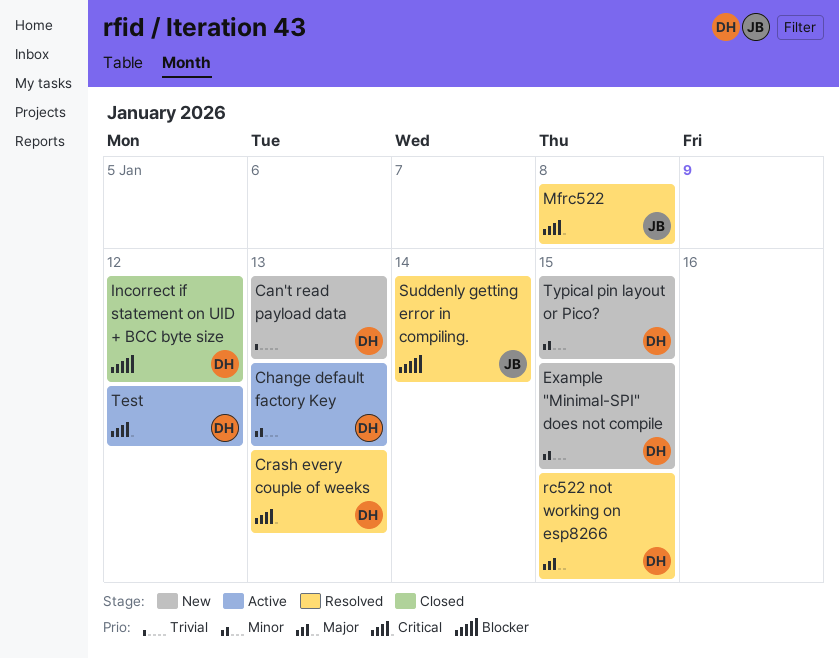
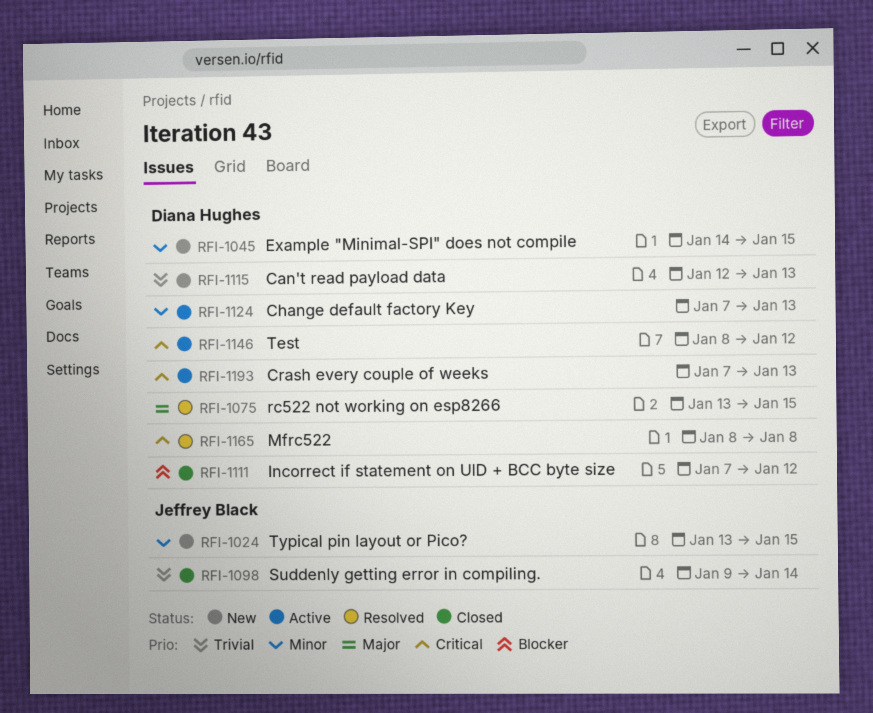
Crash every couple of weeks, status: Resolved -> Active
Mfrc522, owner: Jeffrey Black -> Diana Hughes
Suddenly getting error in compiling., status: Resolved -> Closed
Suddenly getting error in compiling., priority: Blocker -> Trivial
Typical pin layout or Pico?, owner: Diana Hughes -> Jeffrey Black

